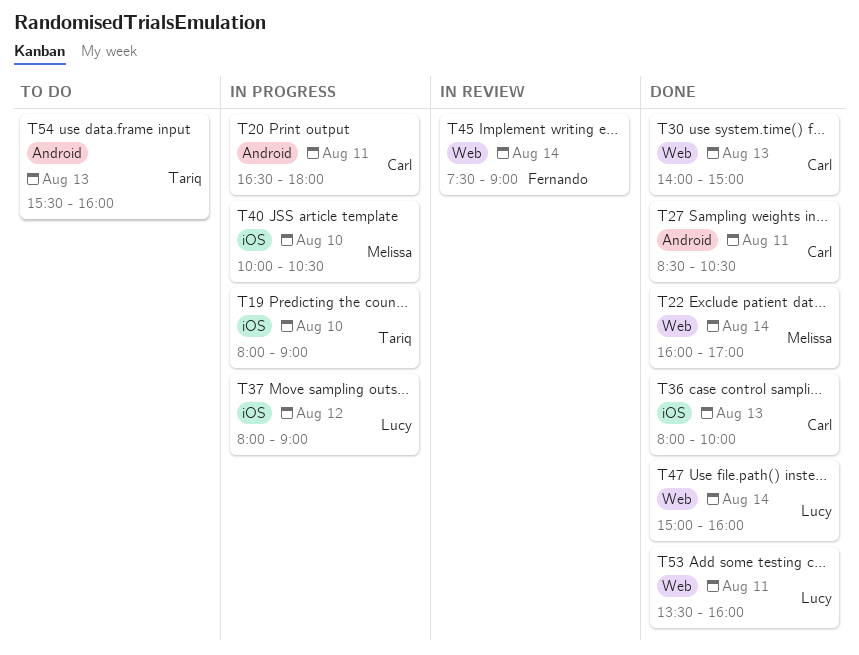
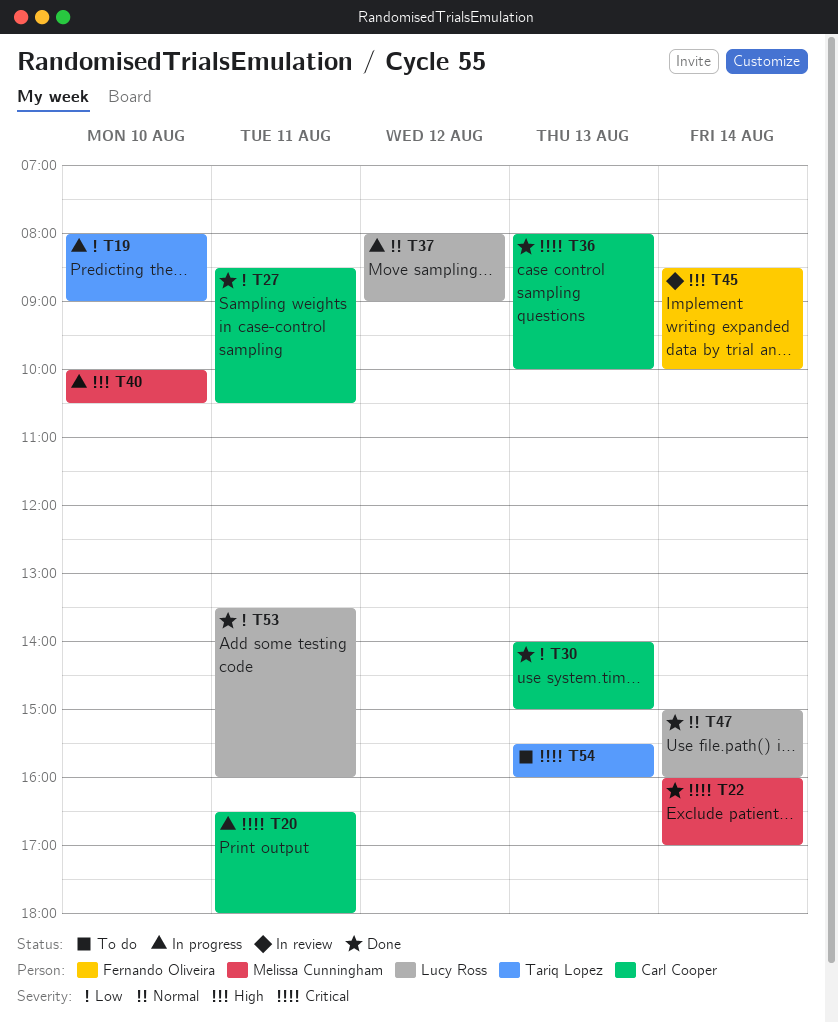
T45, begins: 07:30 -> 08:30
T45, ends: 09:00 -> 10:00

